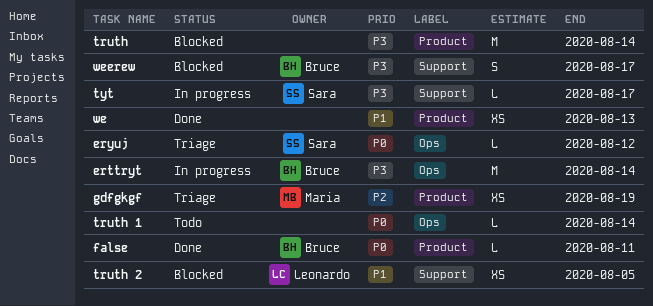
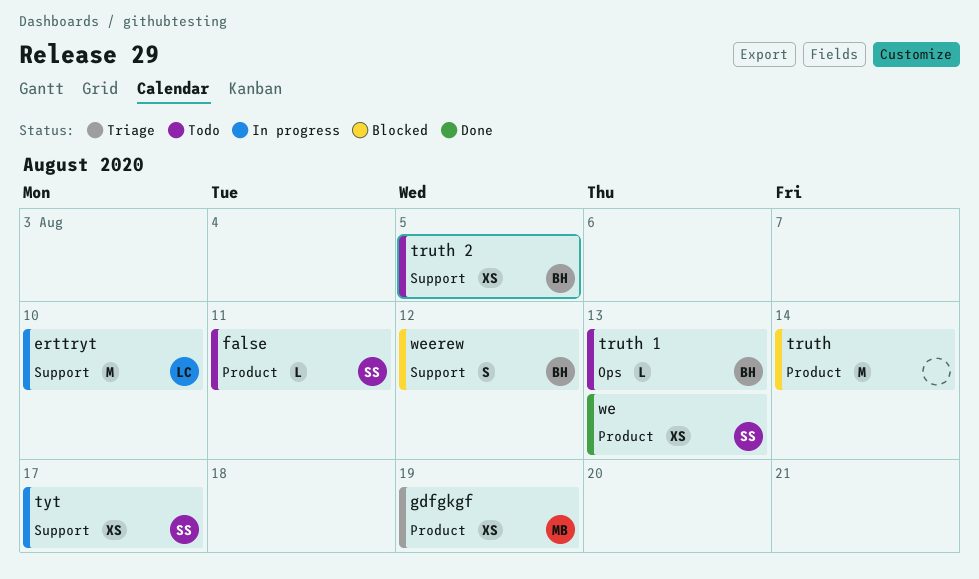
erttryt, owner: Bruce -> Leonardo
erttryt, label: Ops -> Support
erttryt, due: Aug 14 -> Aug 10
eryuj: present -> none
false, status: Done -> Todo
false, owner: Bruce -> Sara
truth 1, owner: none -> Bruce
truth 1, due: Aug 14 -> Aug 13
truth 2, status: Blocked -> Todo
truth 2, owner: Leonardo -> Bruce
tyt, estimate: L -> XS
we, owner: none -> Sara
weerew, due: Aug 17 -> Aug 12

